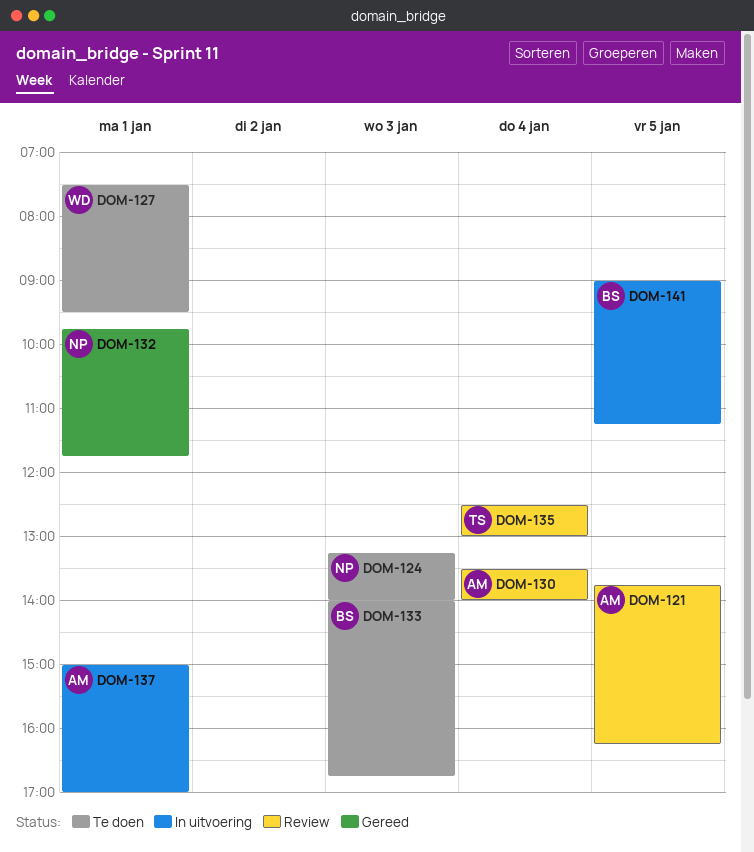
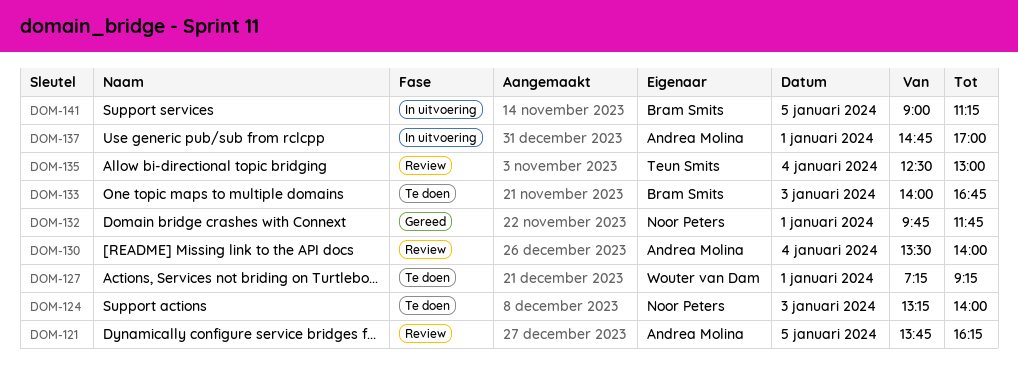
DOM-127, begins: 07:30 -> 07:15
DOM-127, ends: 09:30 -> 09:15
DOM-137, begins: 15:00 -> 14:45

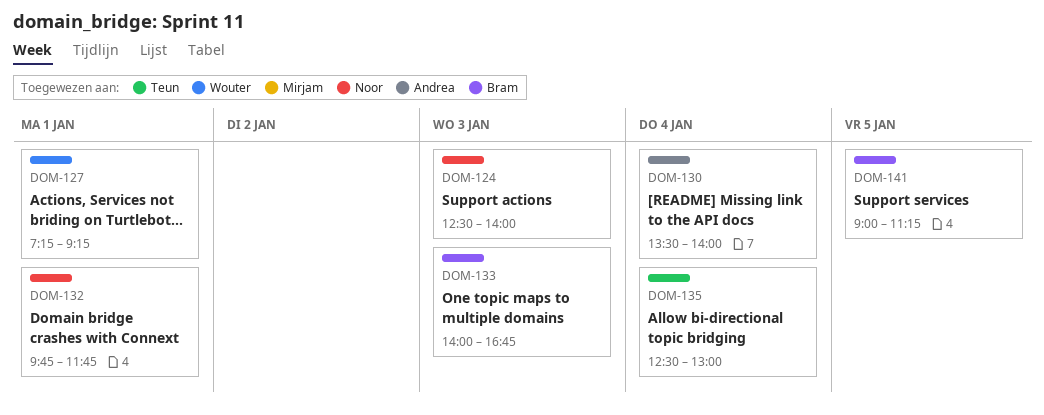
DOM-121: present -> none
DOM-124, begins: 13:15 -> 12:30
DOM-137: present -> none

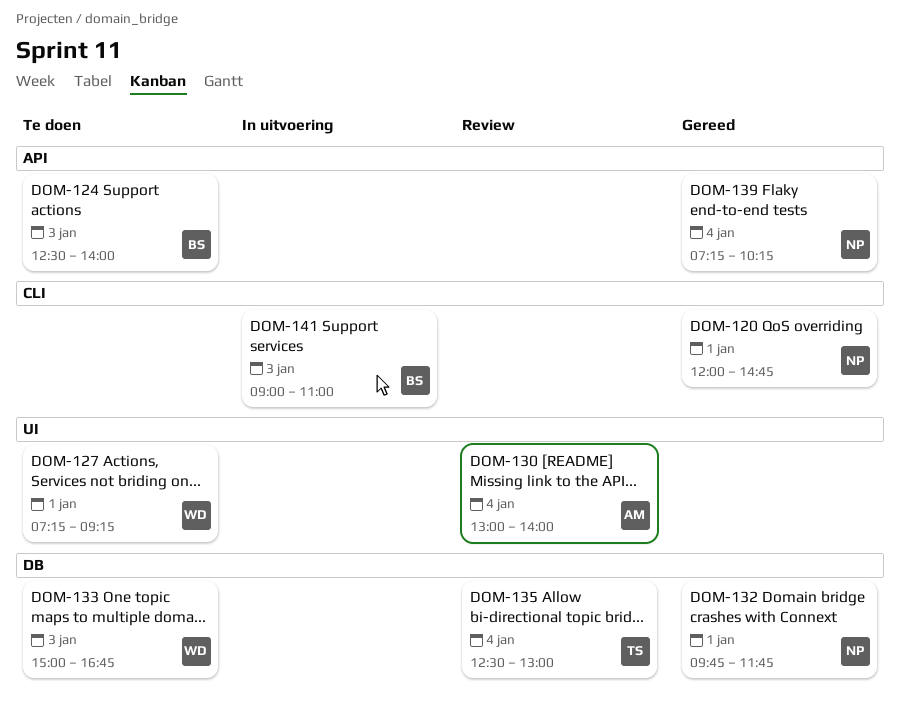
DOM-120: none -> present
DOM-124, owner: Noor -> Bram
DOM-130, begins: 13:30 -> 13:00
DOM-133, owner: Bram -> Wouter
DOM-133, begins: 14:00 -> 15:00
DOM-139: none -> present
DOM-141, day: Jan 5 -> Jan 3
DOM-141, ends: 11:15 -> 11:00

